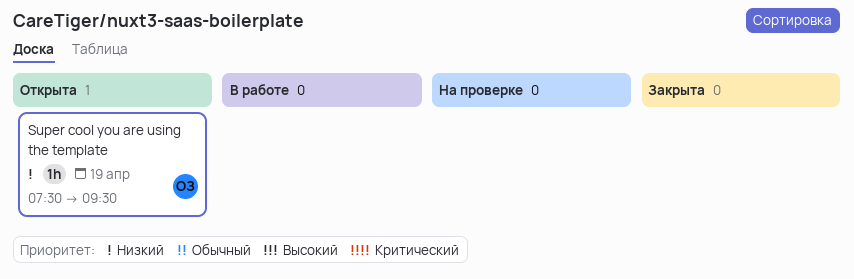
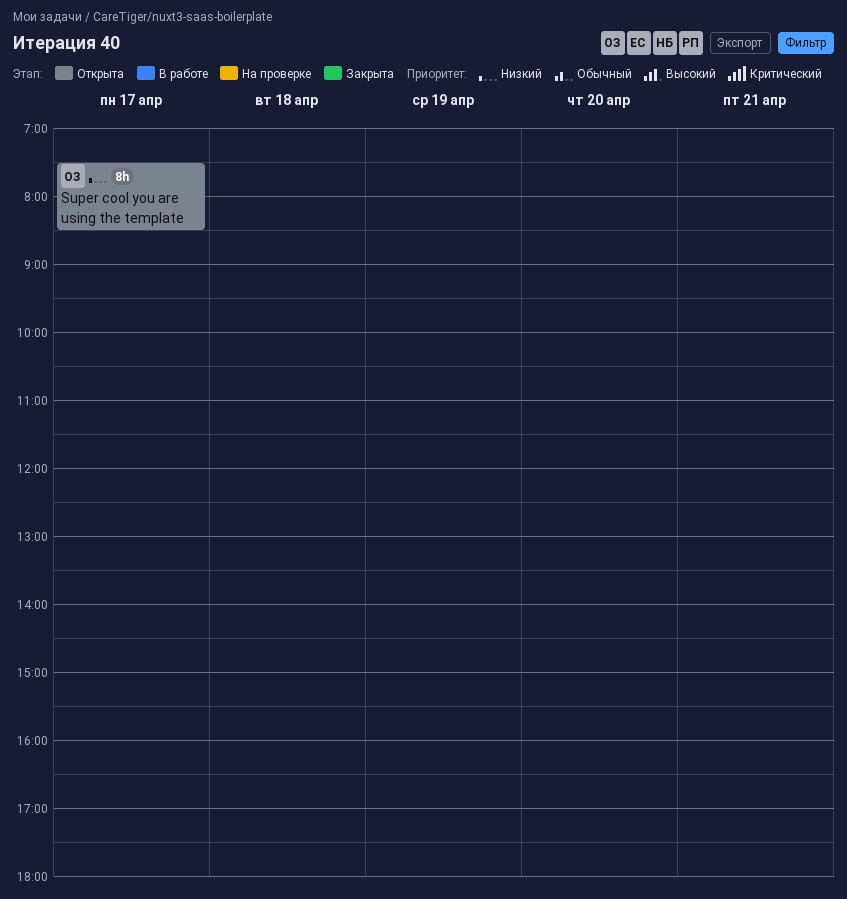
Super cool you are using the template, estimate: 1h -> 8h
Super cool you are using the template, day: Apr 19 -> Apr 17
Super cool you are using the template, ends: 09:30 -> 08:30

